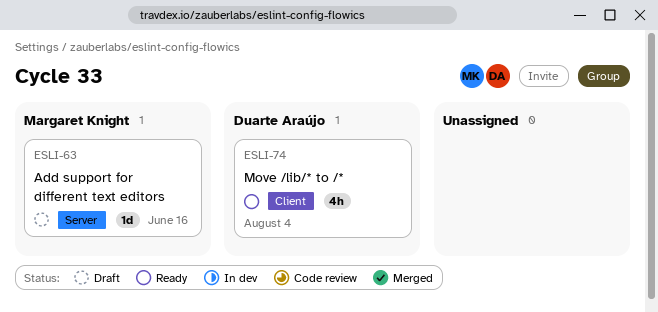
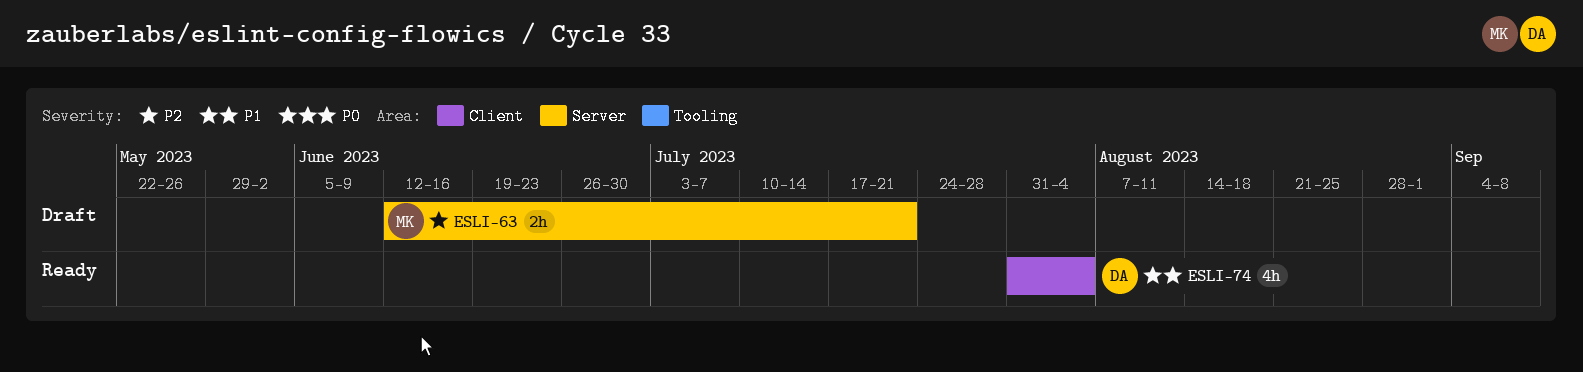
ESLI-63, estimate: 1d -> 2h
ESLI-63, due: Jun 16 -> Jul 21

